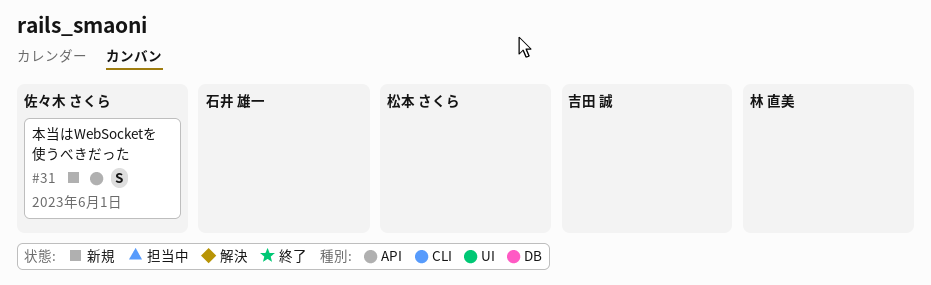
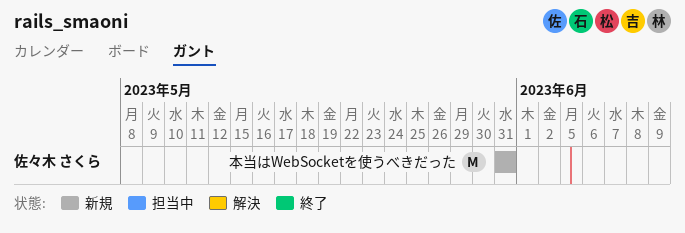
本当はWebSocketを使うべきだった, estimate: S -> M
本当はWebSocketを使うべきだった, due: Jun 1 -> May 31

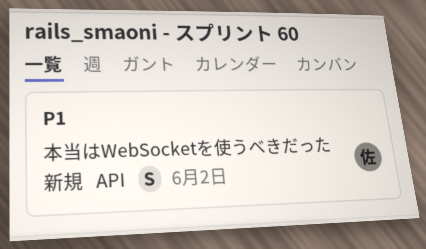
本当はWebSocketを使うべきだった, estimate: M -> S
本当はWebSocketを使うべきだった, due: May 31 -> Jun 2

